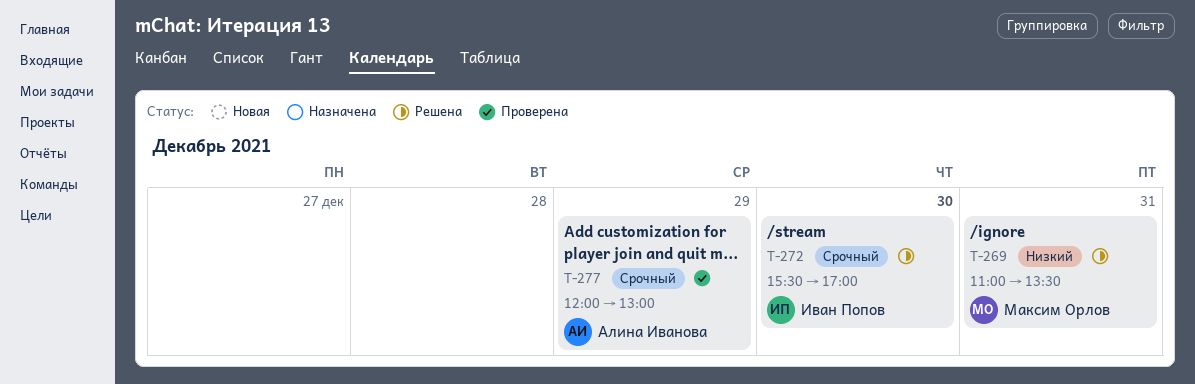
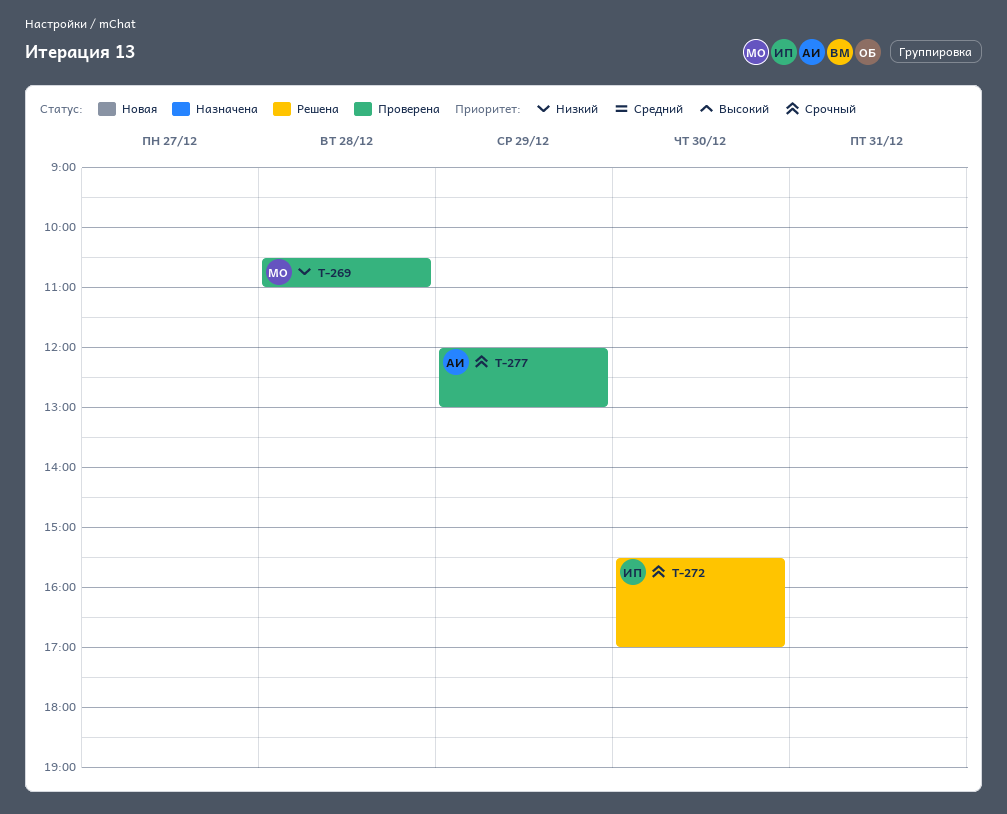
T-269, status: Решена -> Проверена
T-269, day: Dec 31 -> Dec 28
T-269, begins: 11:00 -> 10:30
T-269, ends: 13:30 -> 11:00

